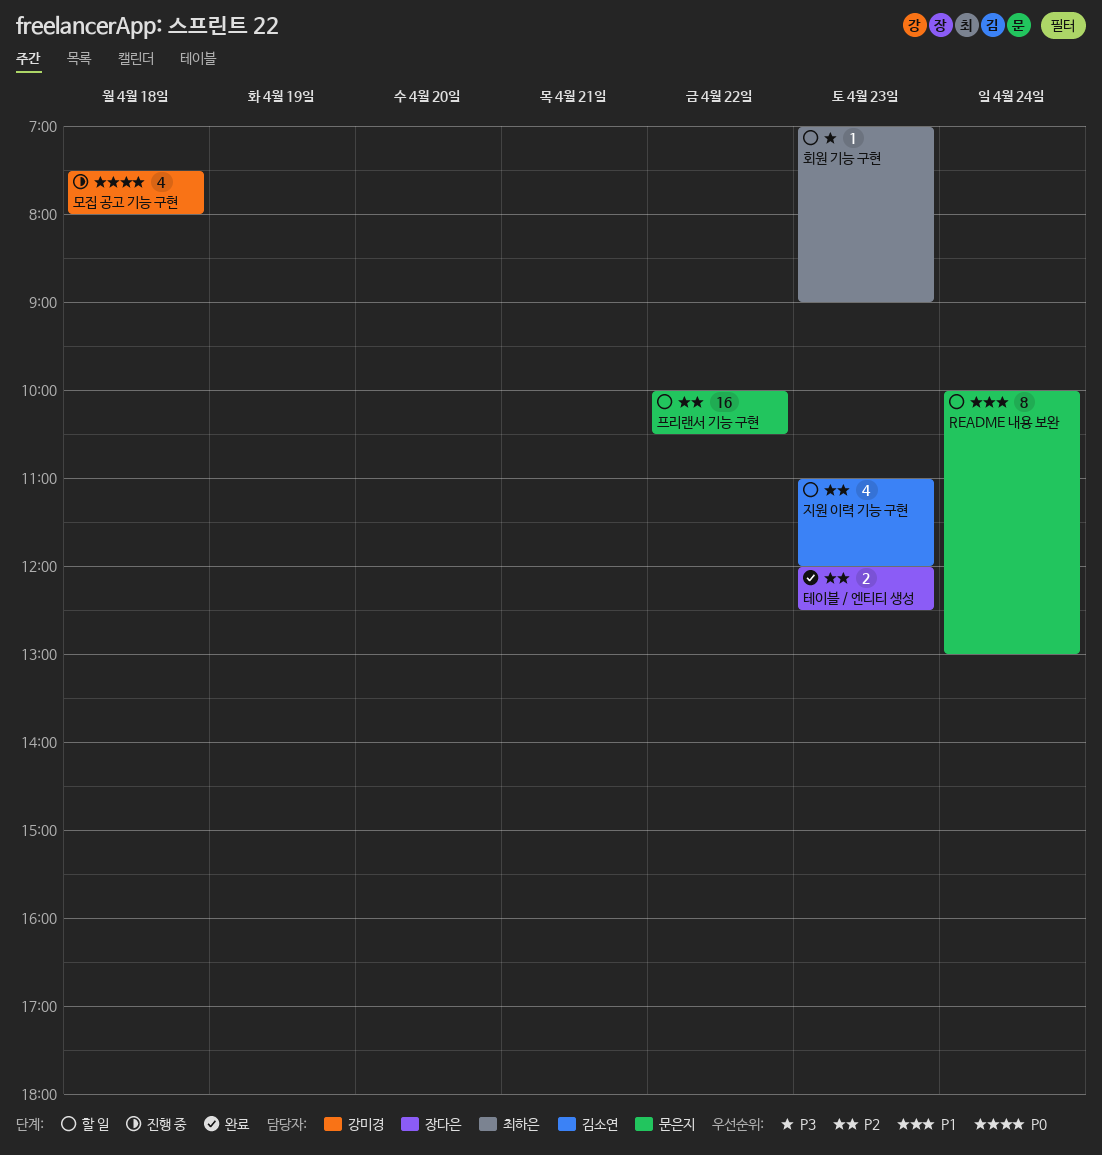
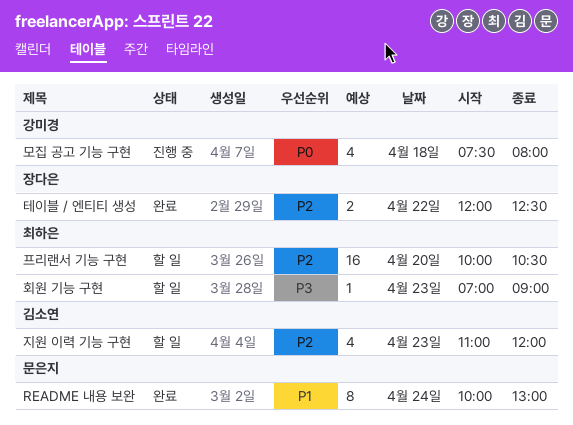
README 내용 보완, status: 할 일 -> 완료
테이블 / 엔티티 생성, day: Apr 23 -> Apr 22
프리랜서 기능 구현, owner: 문은지 -> 최하은
프리랜서 기능 구현, day: Apr 22 -> Apr 20

